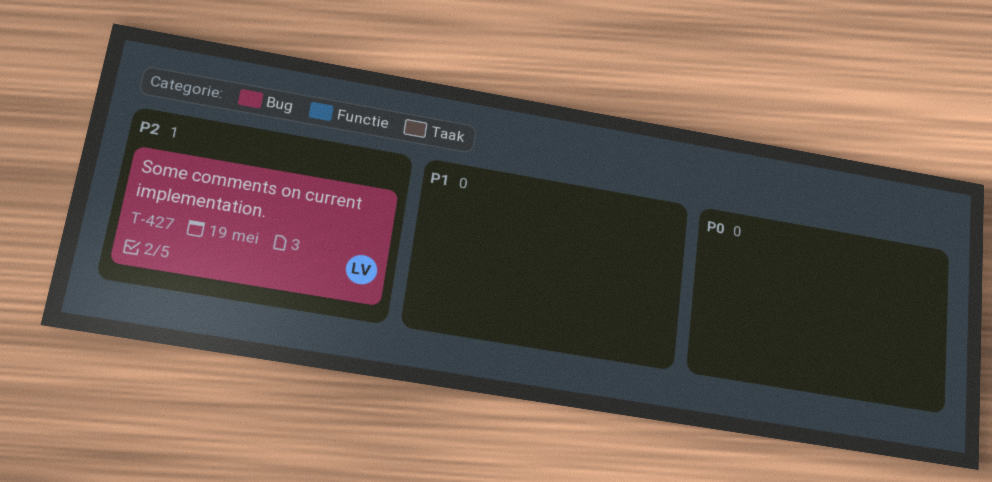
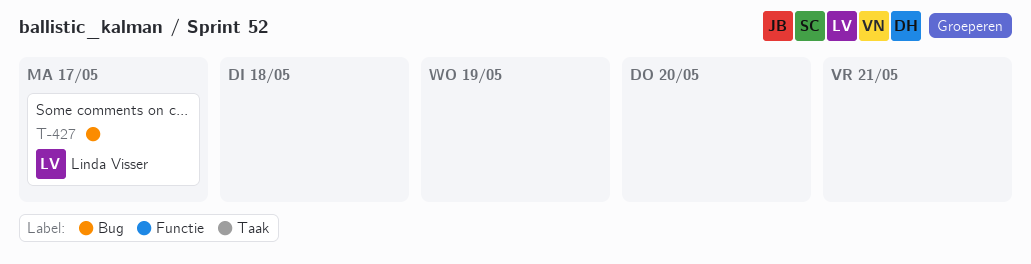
T-427, due: May 19 -> May 17

